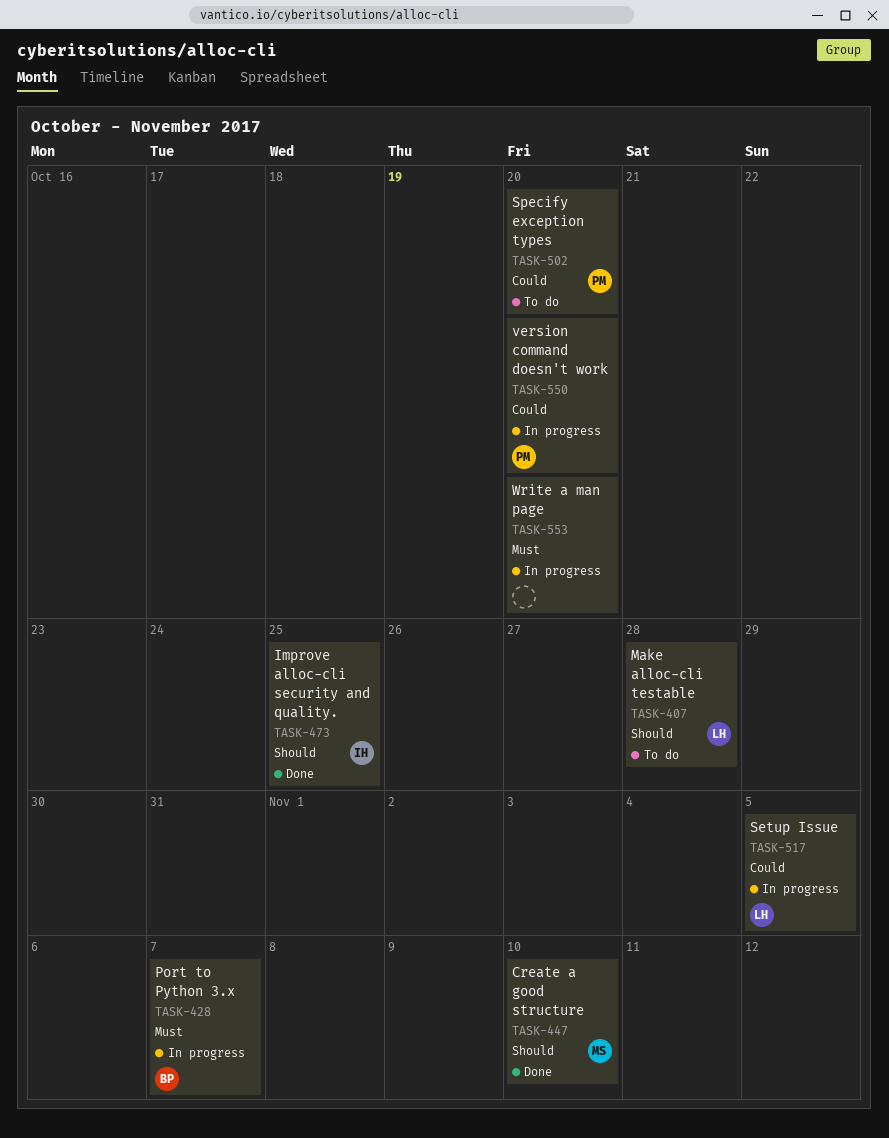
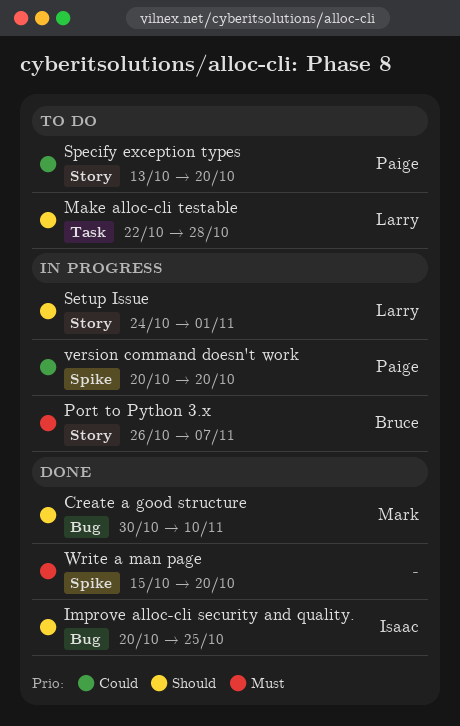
Setup Issue, priority: Could -> Should
Setup Issue, due: Nov 5 -> Nov 1
Write a man page, status: In progress -> Done

